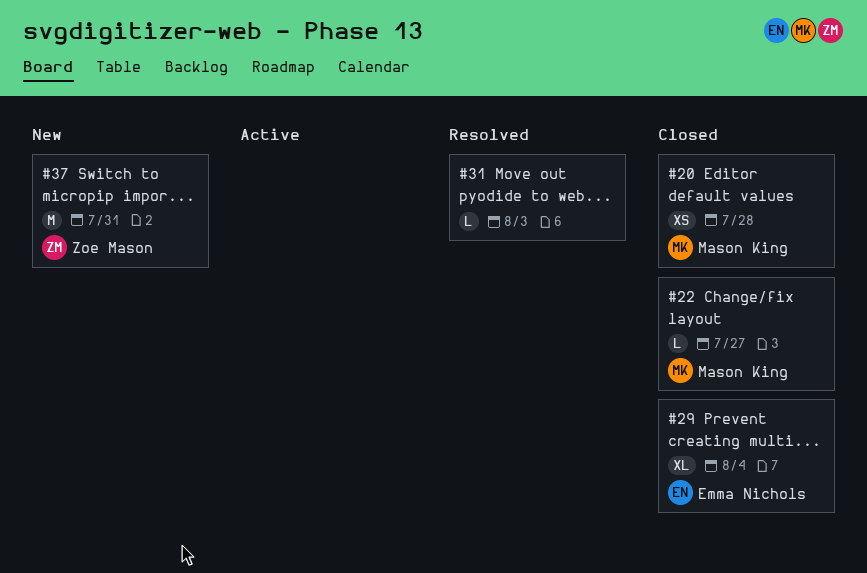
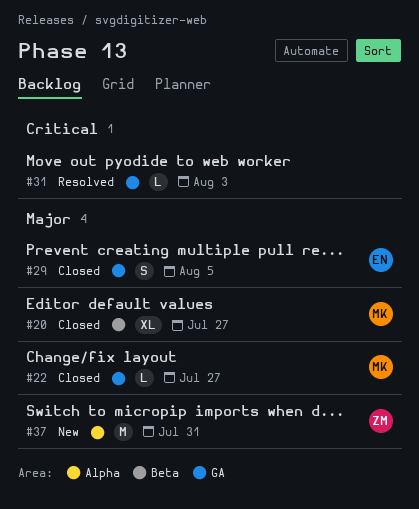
#20, estimate: XS -> XL
#20, due: Jul 28 -> Jul 27
#29, estimate: XL -> S
#29, due: Aug 4 -> Aug 5

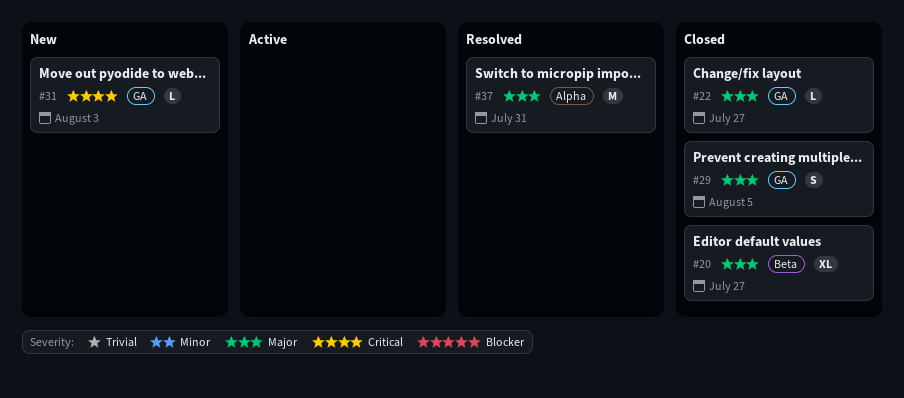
#31, status: Resolved -> New
#37, status: New -> Resolved

